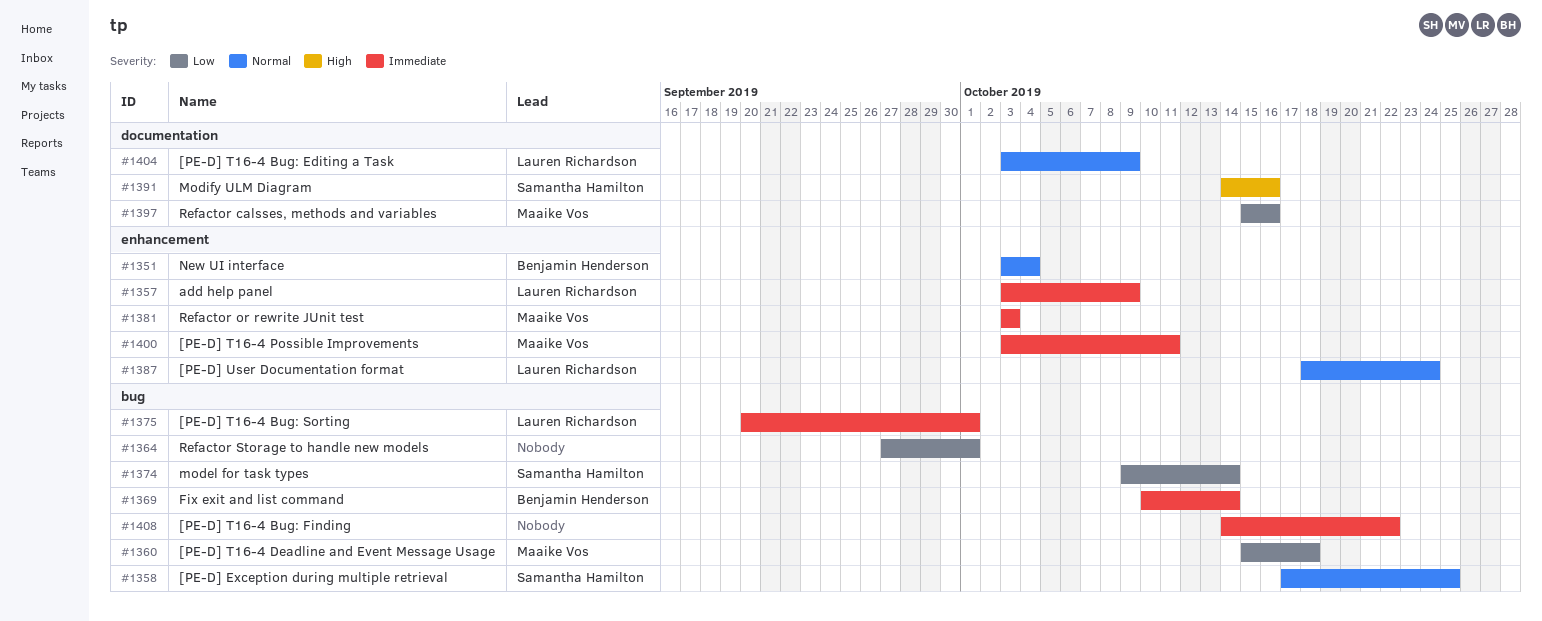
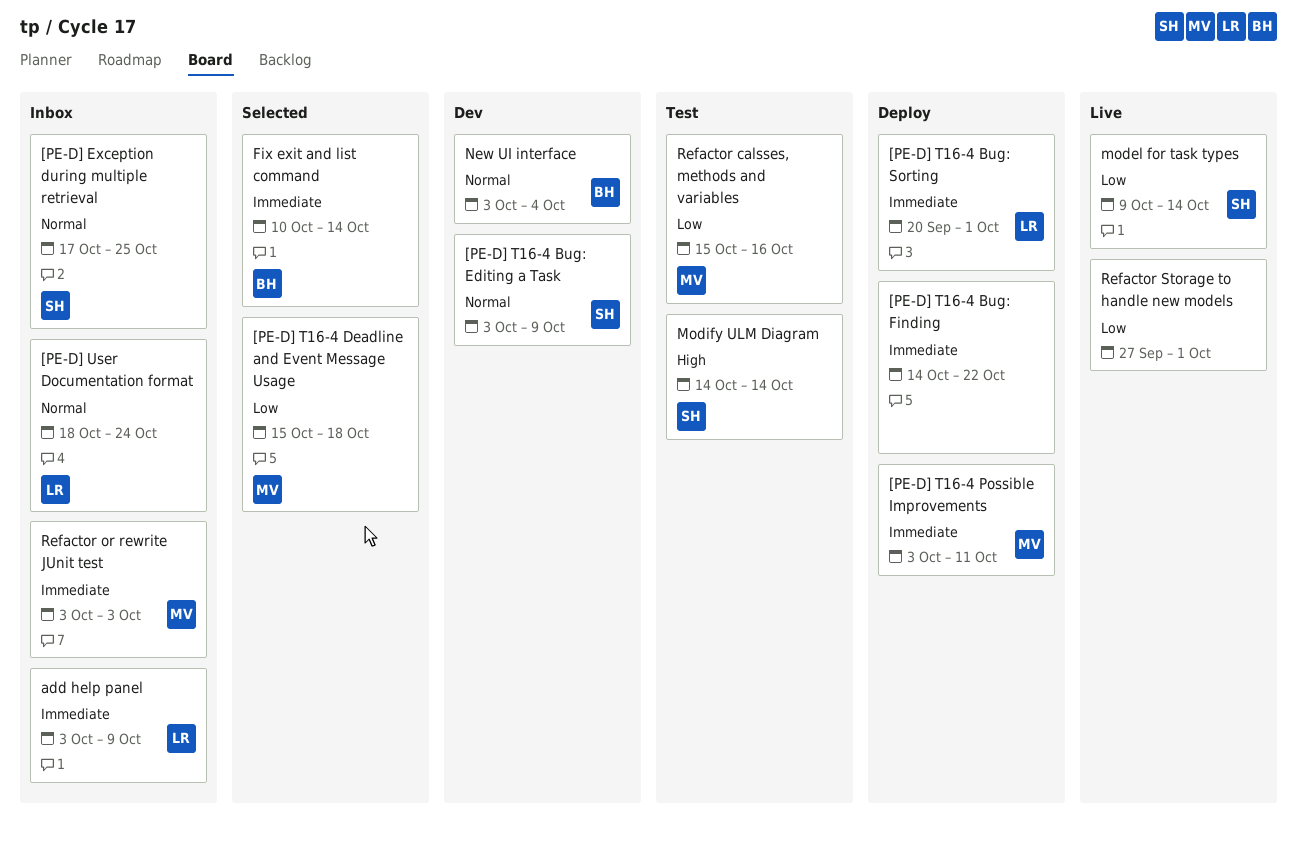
[PE-D] T16-4 Bug: Editing a Task, owner: Lauren Richardson -> Samantha Hamilton
Modify ULM Diagram, due: Oct 16 -> Oct 14

